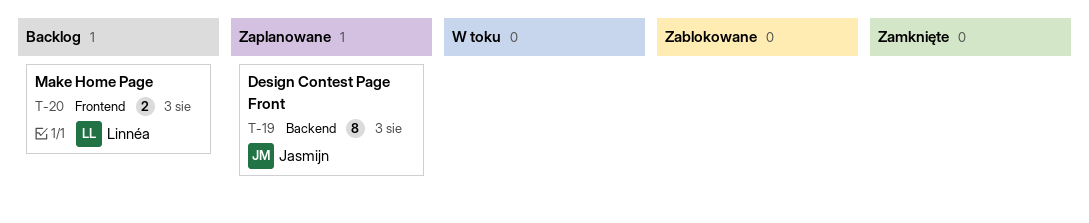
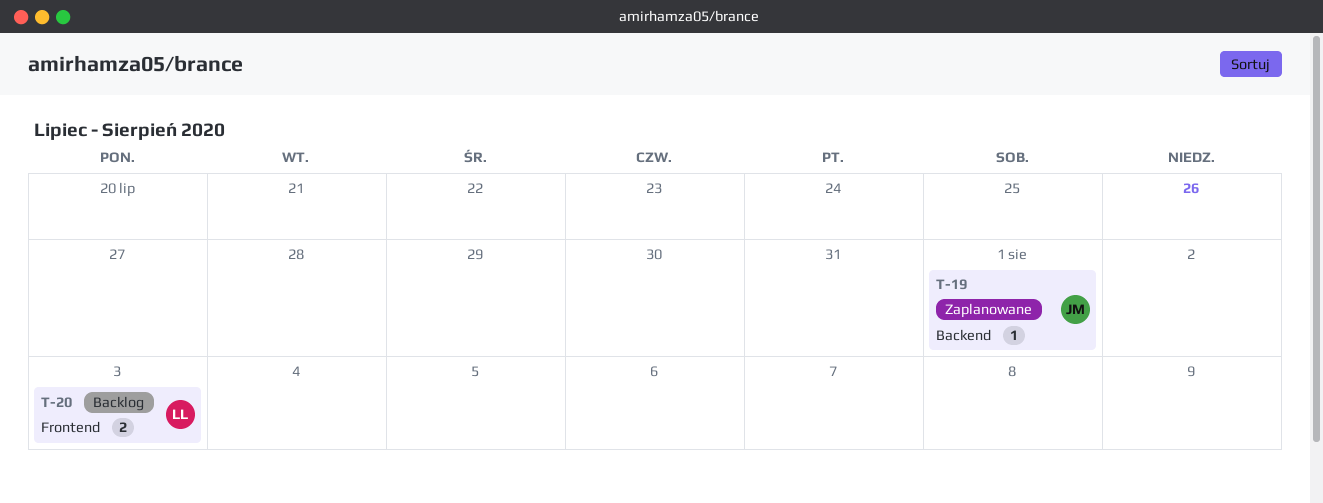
T-19, estimate: 8 -> 1
T-19, due: Aug 3 -> Aug 1

